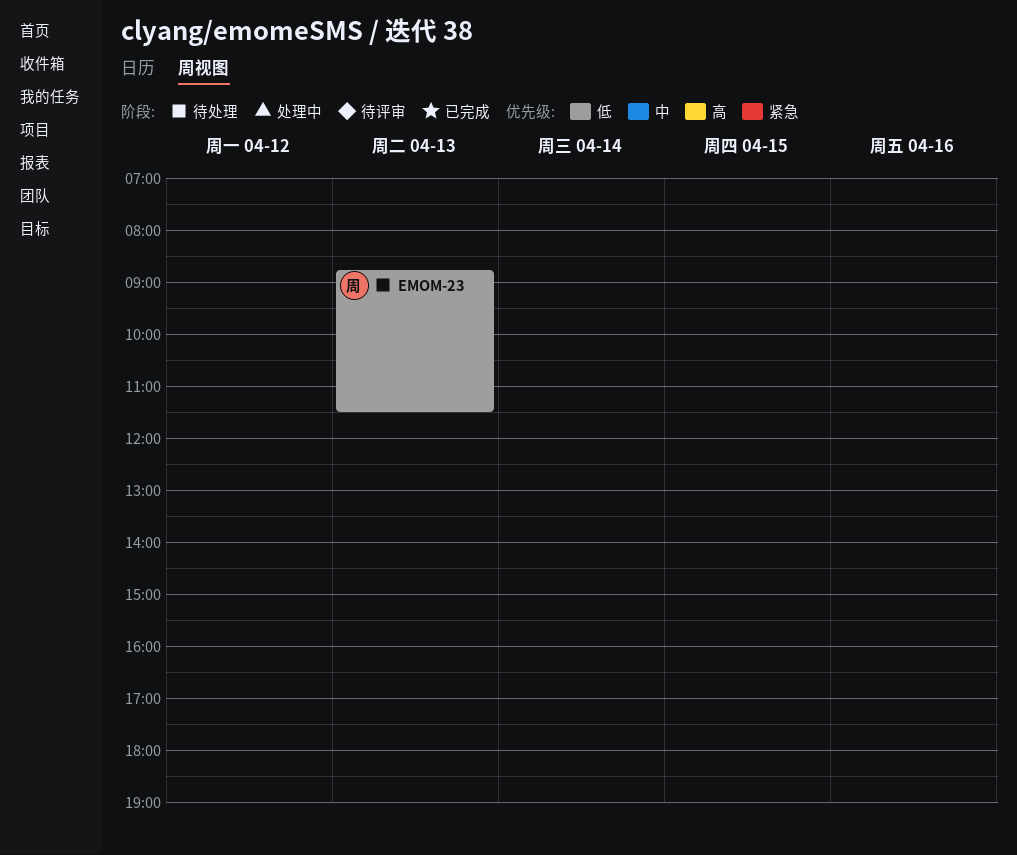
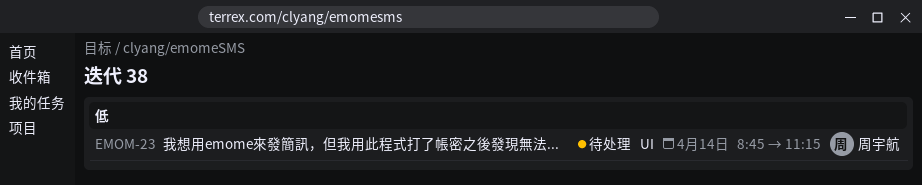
EMOM-23, day: Apr 13 -> Apr 14
EMOM-23, ends: 11:30 -> 11:15

